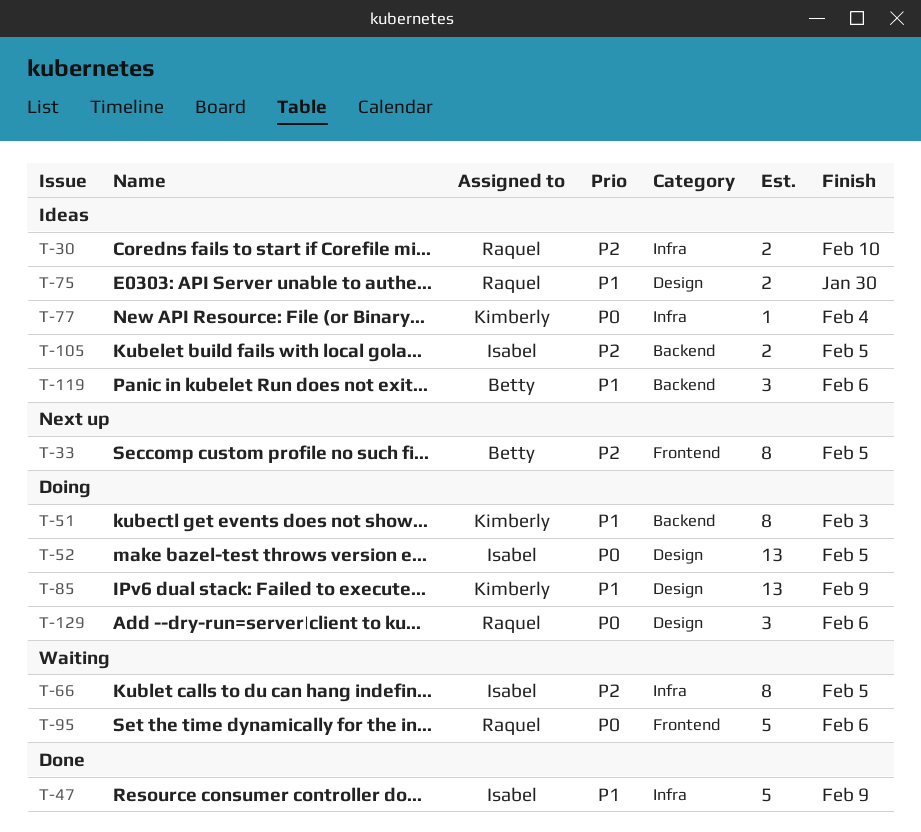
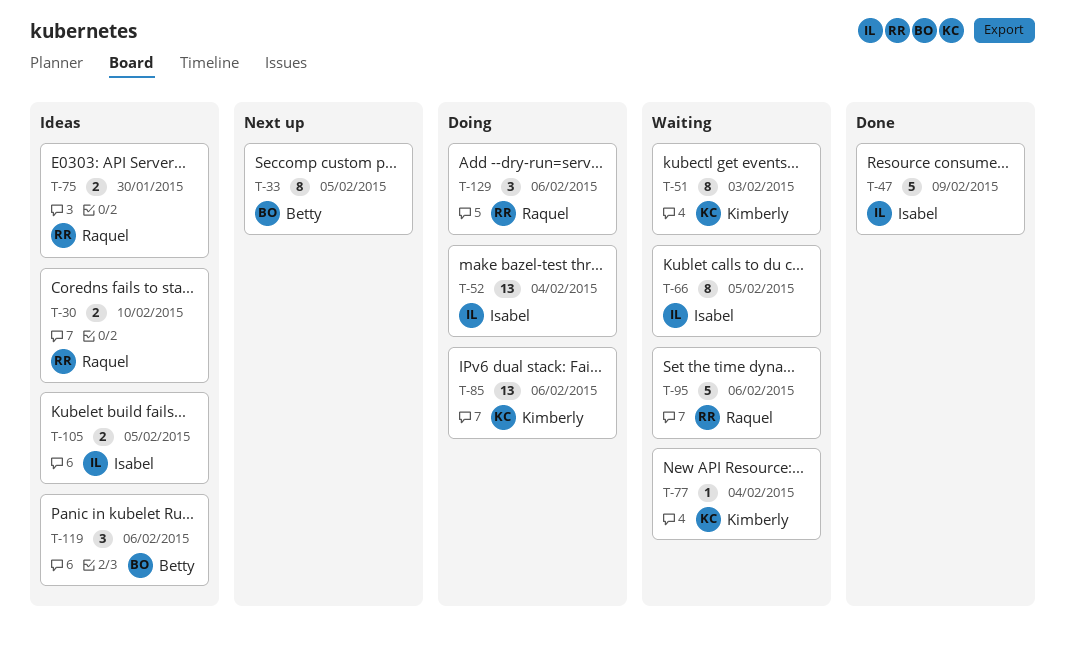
T-51, status: Doing -> Waiting
T-52, due: Feb 5 -> Feb 4
T-77, status: Ideas -> Waiting
T-85, due: Feb 9 -> Feb 6

